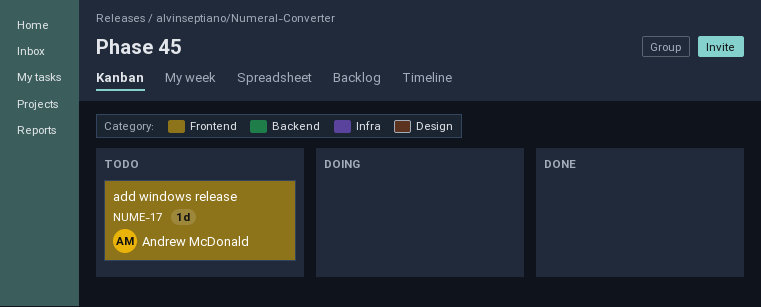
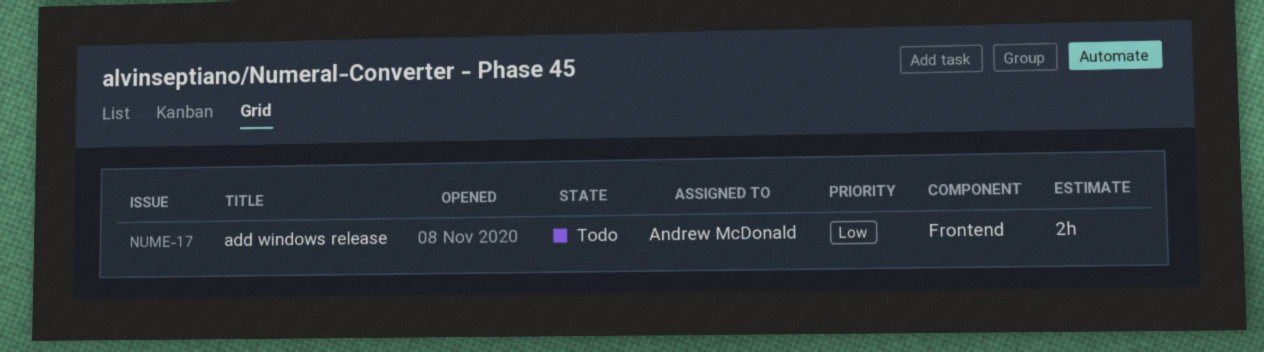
NUME-17, estimate: 1d -> 2h

